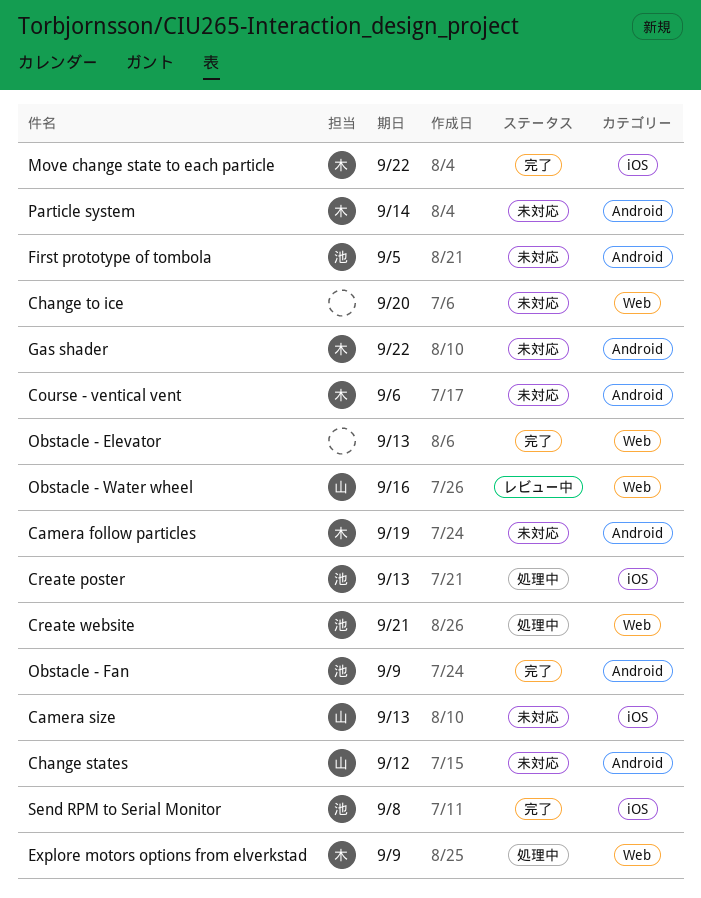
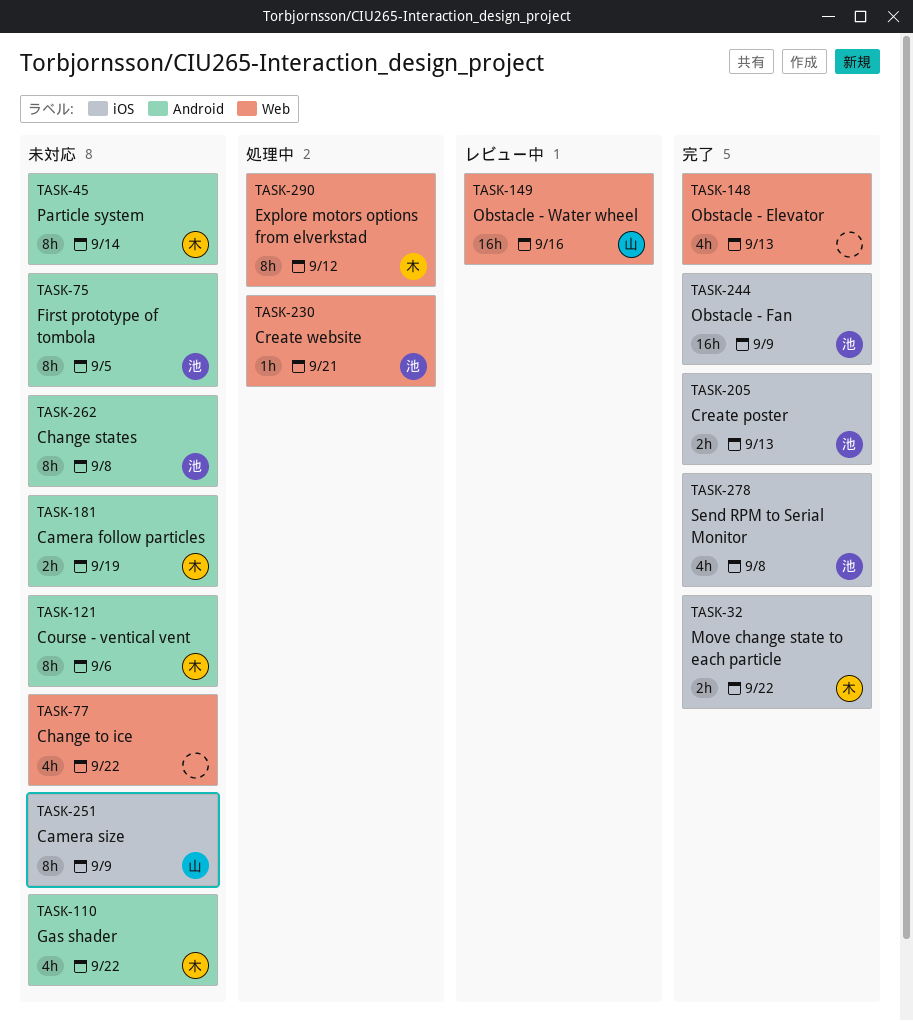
Camera size, due: Sep 13 -> Sep 9
Change states, owner: 山 -> 池
Change states, due: Sep 12 -> Sep 8
Change to ice, due: Sep 20 -> Sep 22
Create poster, status: 処理中 -> 完了
Explore motors options from elverkstad, due: Sep 9 -> Sep 12
Obstacle - Fan, label: Android -> iOS

